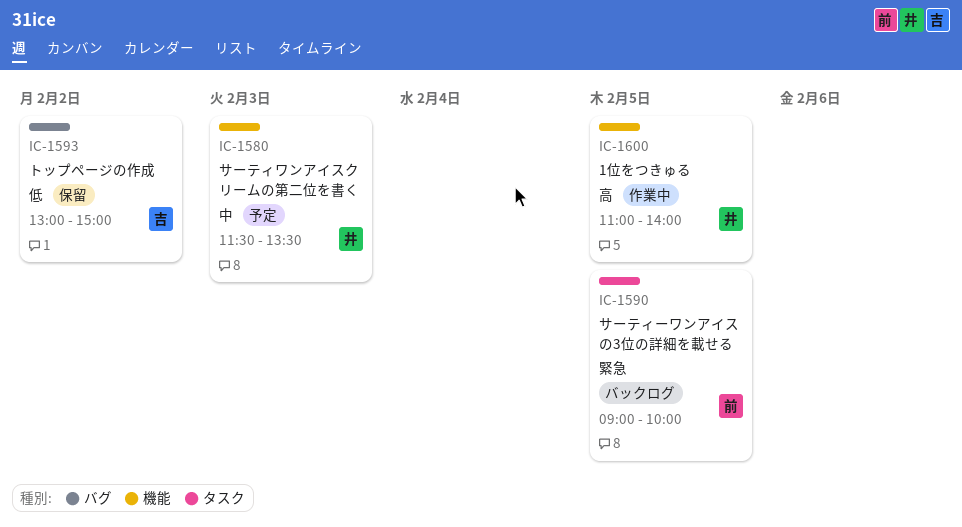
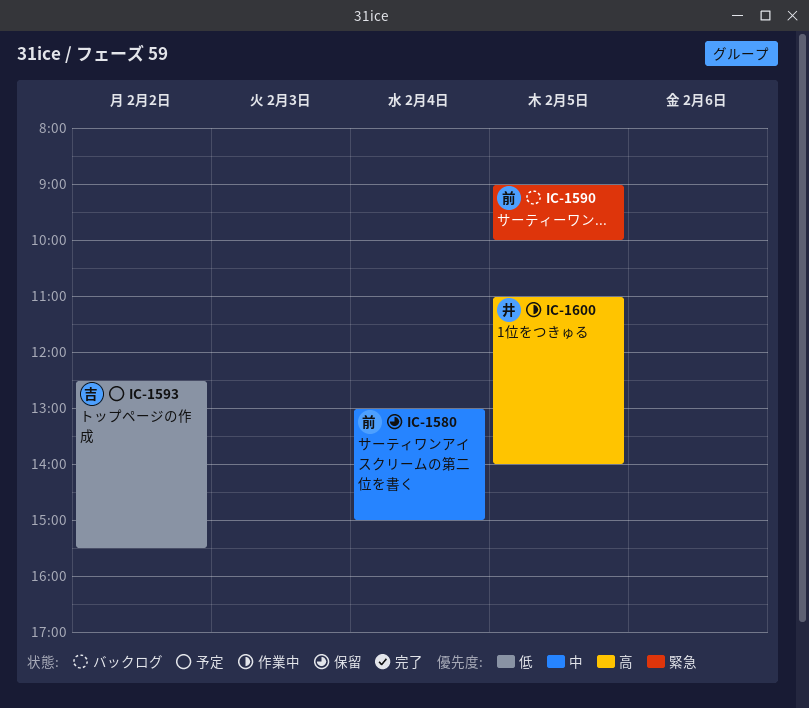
IC-1580, status: 予定 -> 保留
IC-1580, owner: 井 -> 前
IC-1580, day: Feb 3 -> Feb 4
IC-1580, begins: 11:30 -> 13:00
IC-1580, ends: 13:30 -> 15:00
IC-1593, status: 保留 -> 予定
IC-1593, begins: 13:00 -> 12:30
IC-1593, ends: 15:00 -> 15:30

